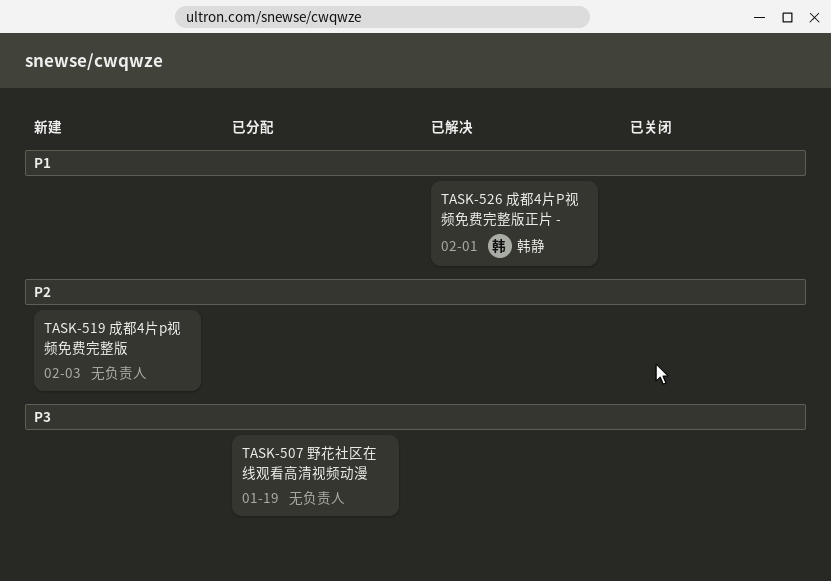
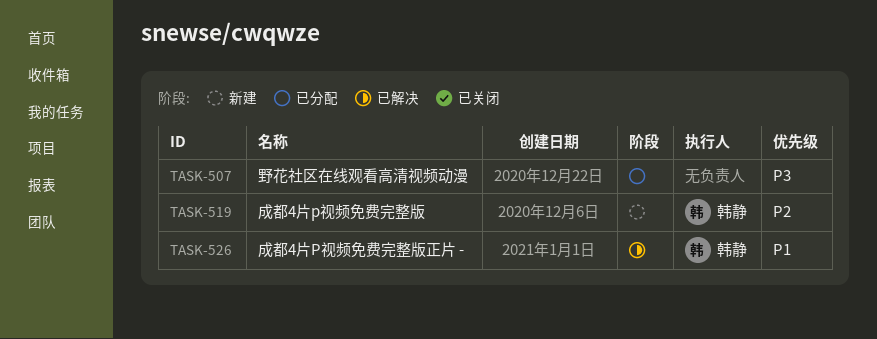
TASK-519, owner: none -> 韩静

